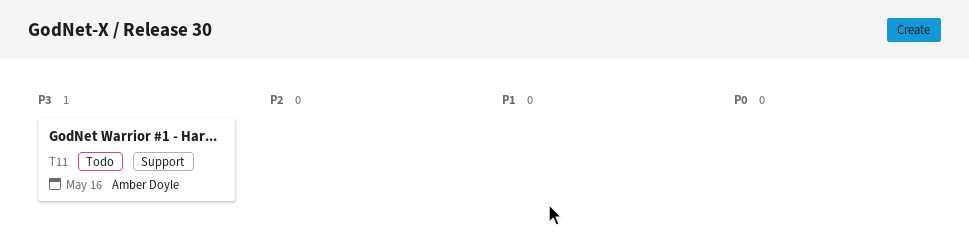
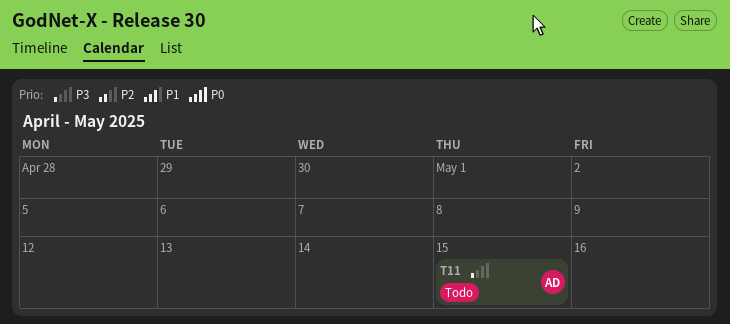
T11, due: May 16 -> May 15

